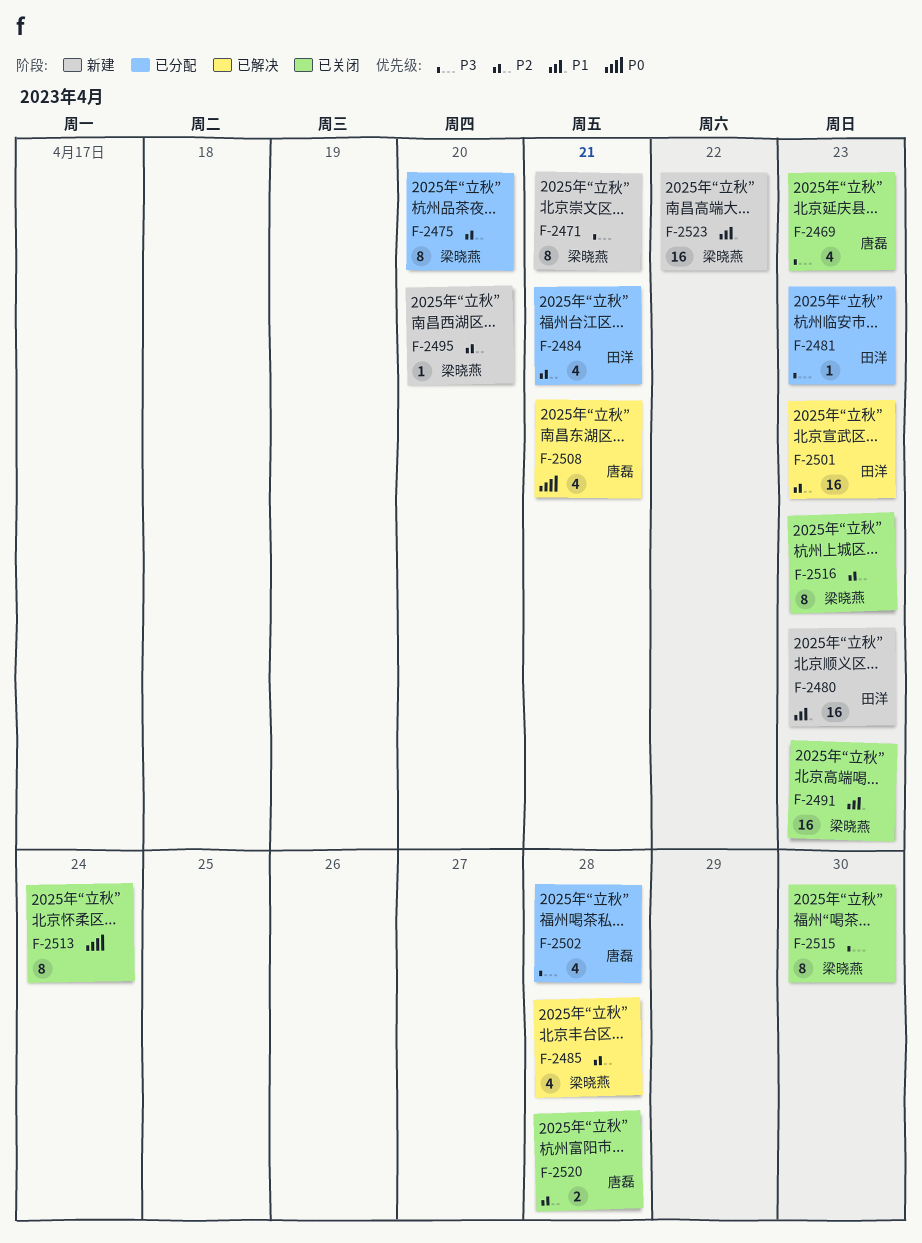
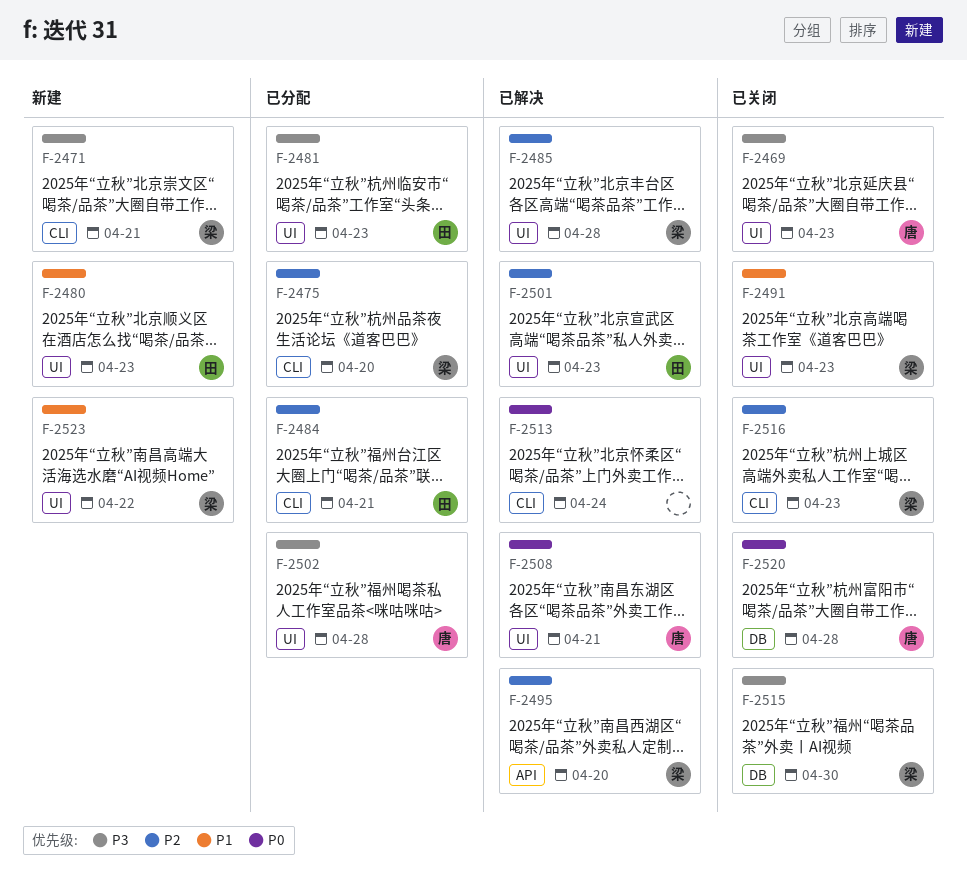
F-2495, status: 新建 -> 已解决
F-2513, status: 已关闭 -> 已解决
F-2520, priority: P2 -> P0

